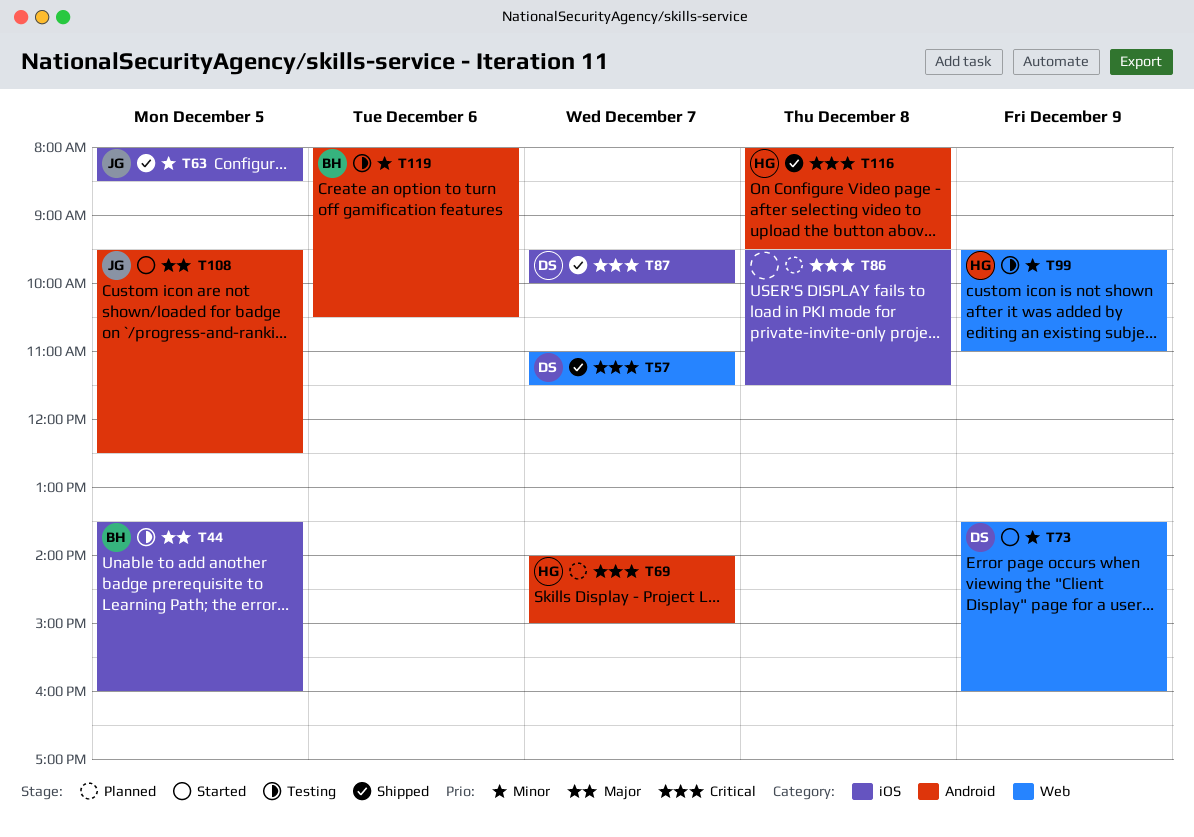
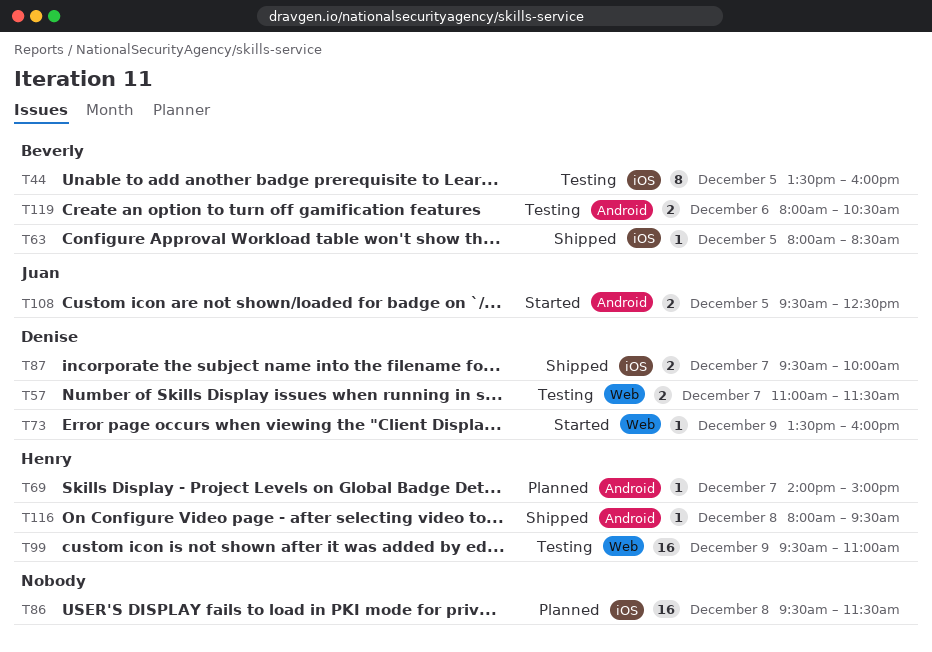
T57, status: Shipped -> Testing
T63, owner: Juan -> Beverly

